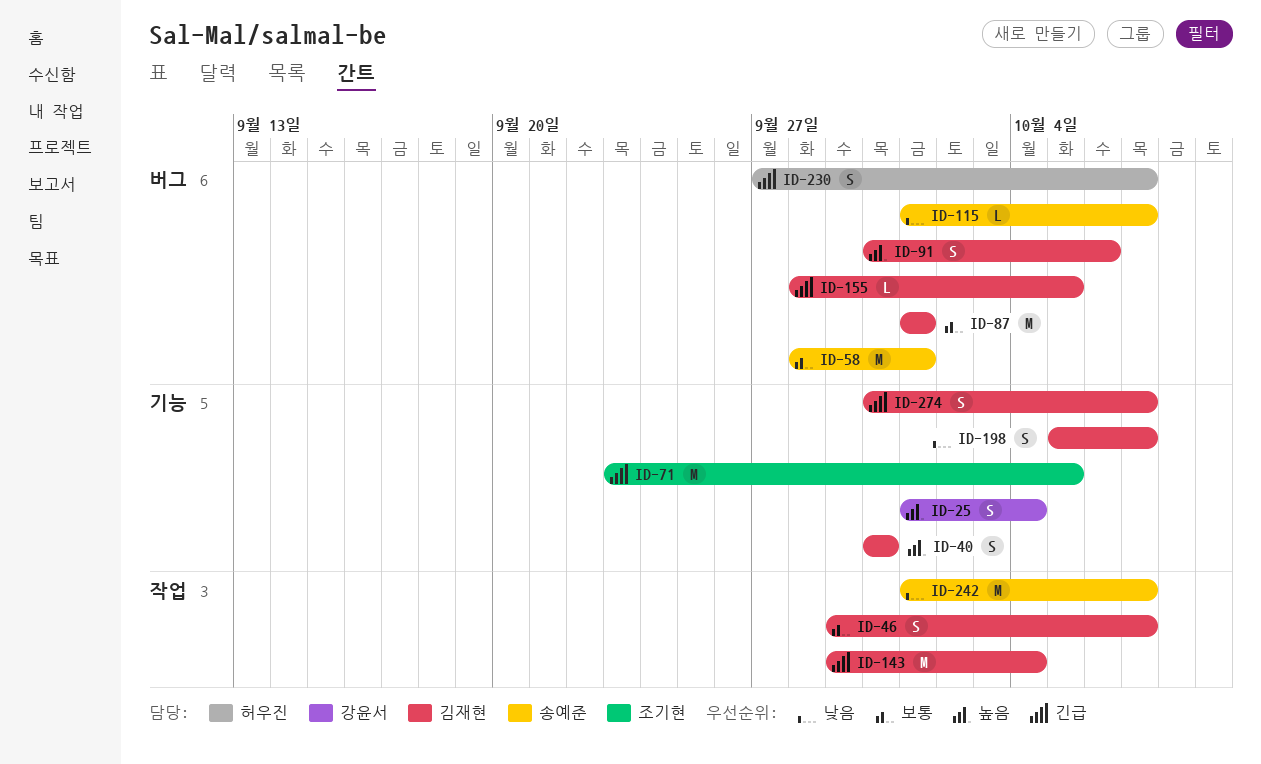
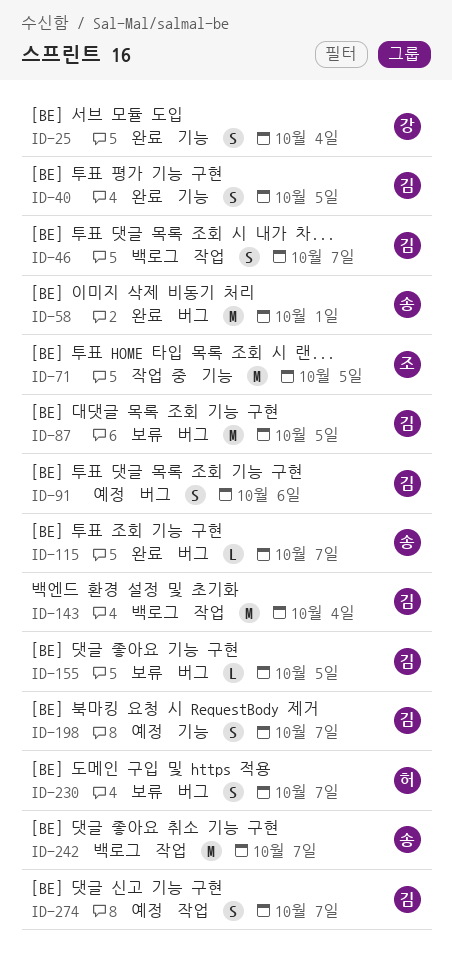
ID-40, due: Sep 30 -> Oct 5
ID-87, due: Oct 1 -> Oct 5
ID-274, label: 기능 -> 작업

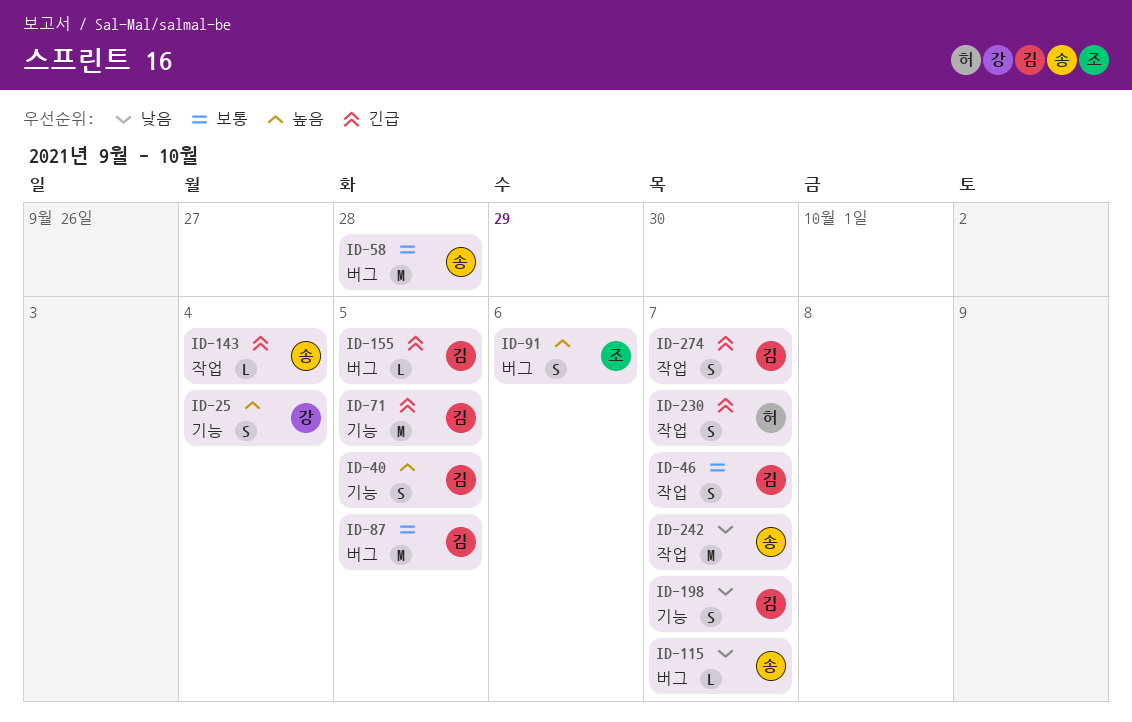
ID-58, due: Oct 1 -> Sep 28
ID-71, owner: 조 -> 김
ID-91, owner: 김 -> 조
ID-143, owner: 김 -> 송
ID-143, estimate: M -> L
ID-230, label: 버그 -> 작업

